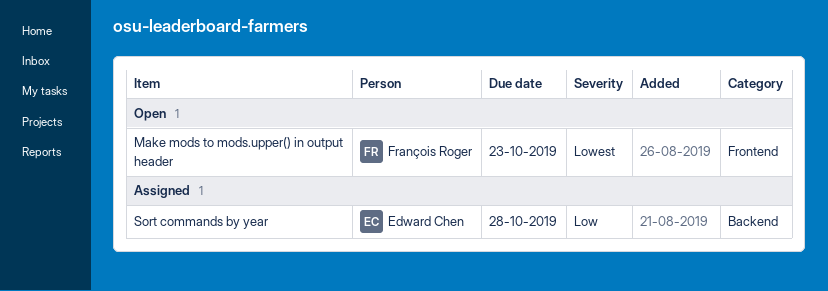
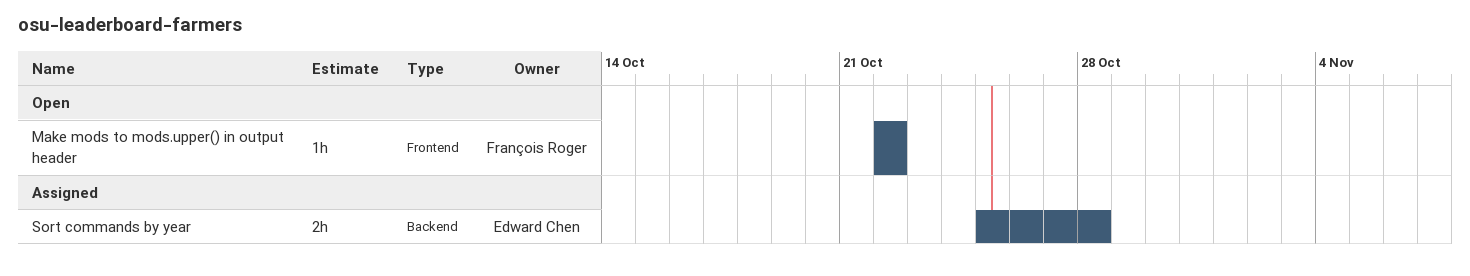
Make mods to mods.upper() in output header, due: Oct 23 -> Oct 22

